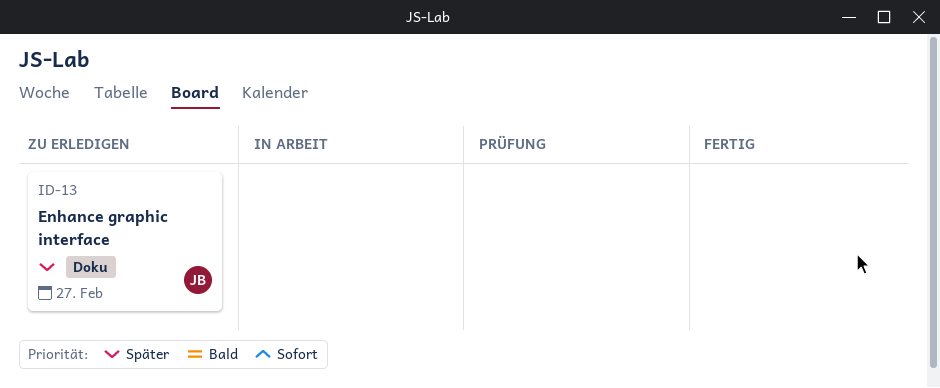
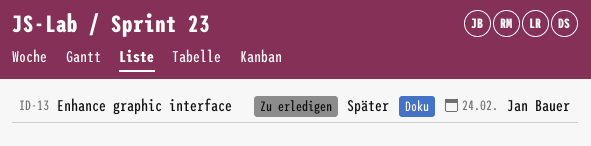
ID-13, due: Feb 27 -> Feb 24

